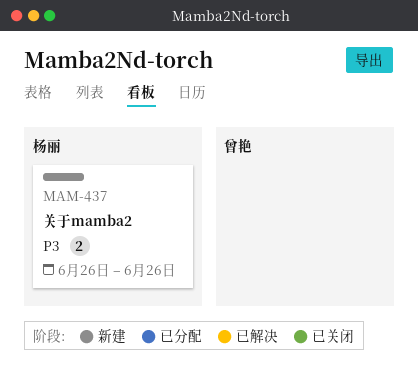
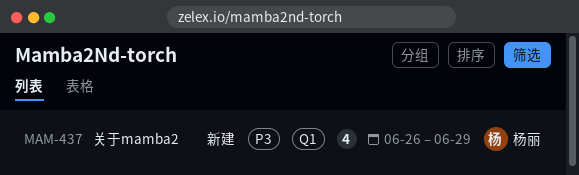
MAM-437, estimate: 2 -> 4
MAM-437, due: Jun 26 -> Jun 29

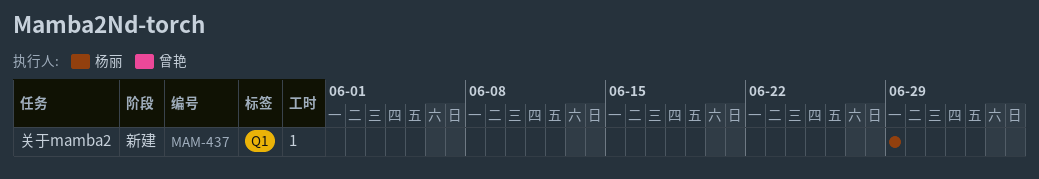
MAM-437, estimate: 4 -> 1
MAM-437, start: Jun 26 -> Jun 29

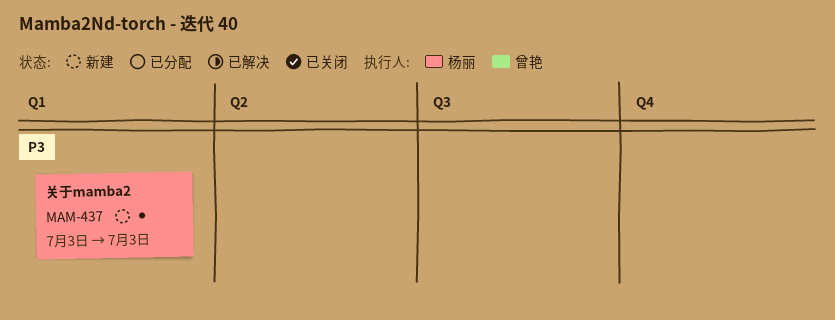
MAM-437, start: Jun 29 -> Jul 3
MAM-437, due: Jun 29 -> Jul 3

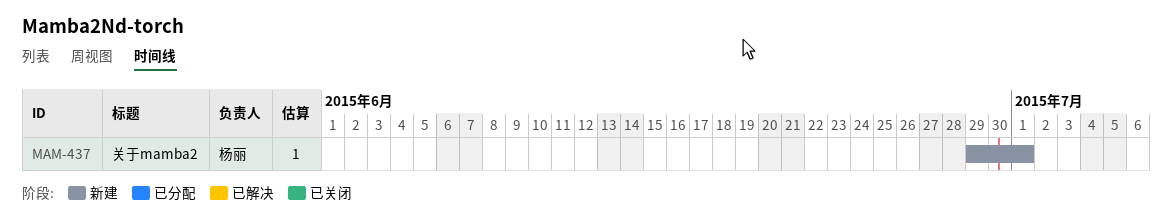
MAM-437, start: Jul 3 -> Jun 29
MAM-437, due: Jul 3 -> Jul 1

